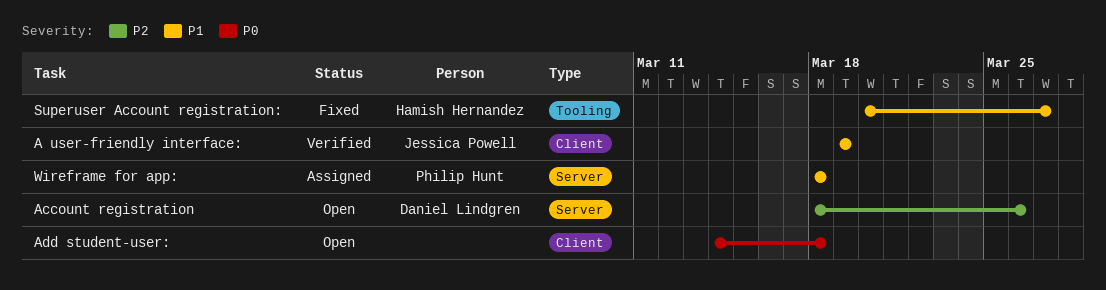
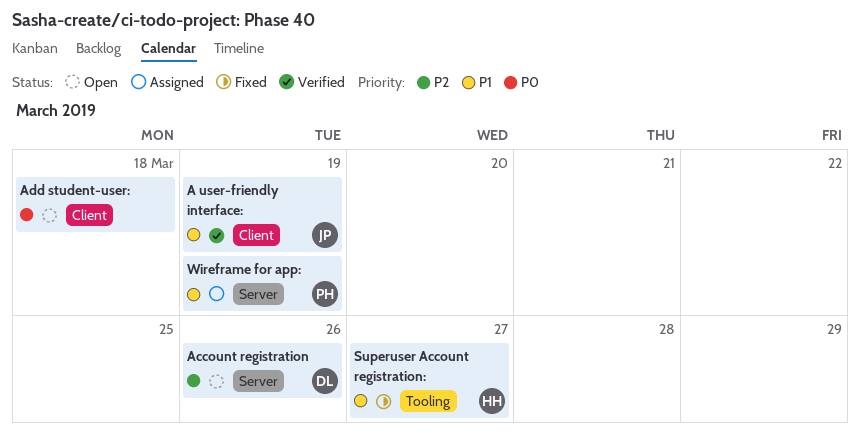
Wireframe for app:, due: Mar 18 -> Mar 19

